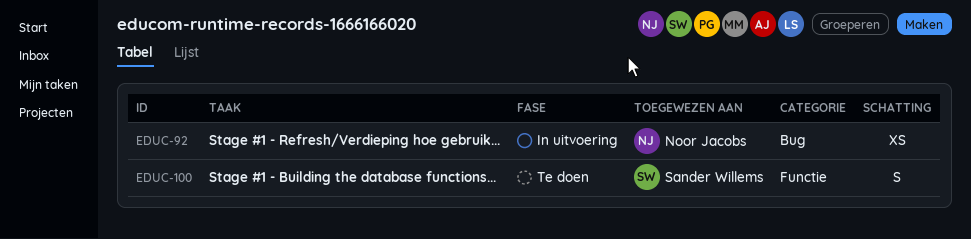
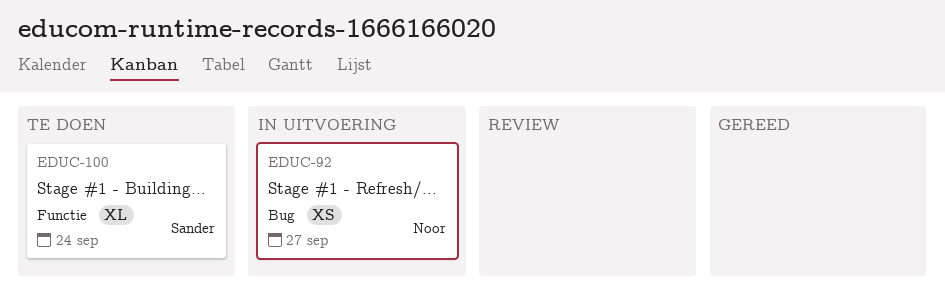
EDUC-100, estimate: S -> XL

